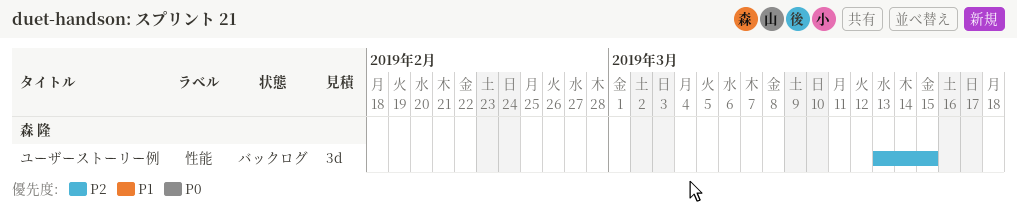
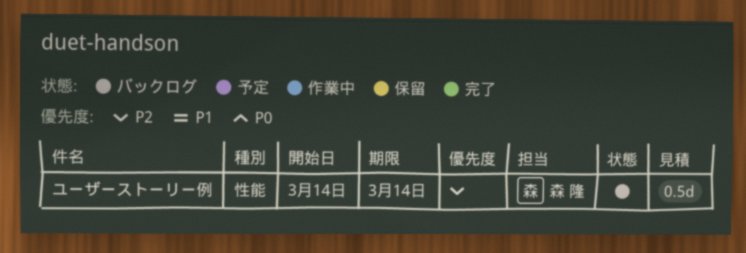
ユーザーストーリー例, estimate: 3d -> 0.5d
ユーザーストーリー例, start: Mar 13 -> Mar 14
ユーザーストーリー例, due: Mar 15 -> Mar 14

